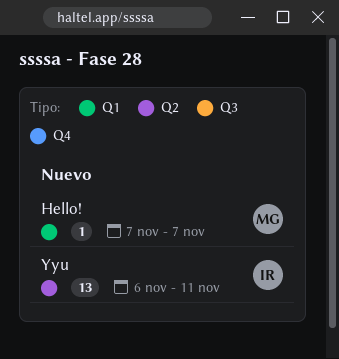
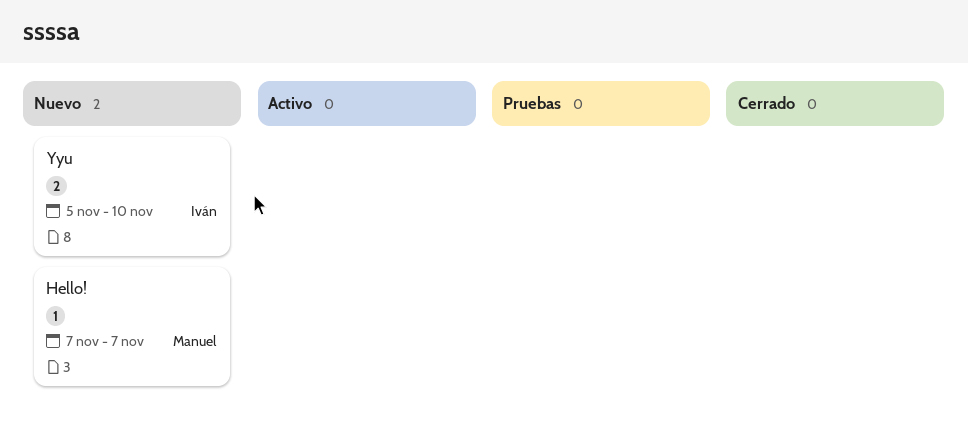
Yyu, estimate: 13 -> 2
Yyu, start: Nov 6 -> Nov 5
Yyu, due: Nov 11 -> Nov 10

